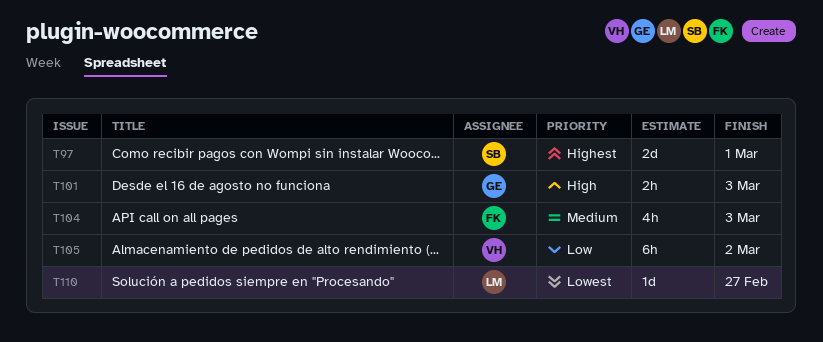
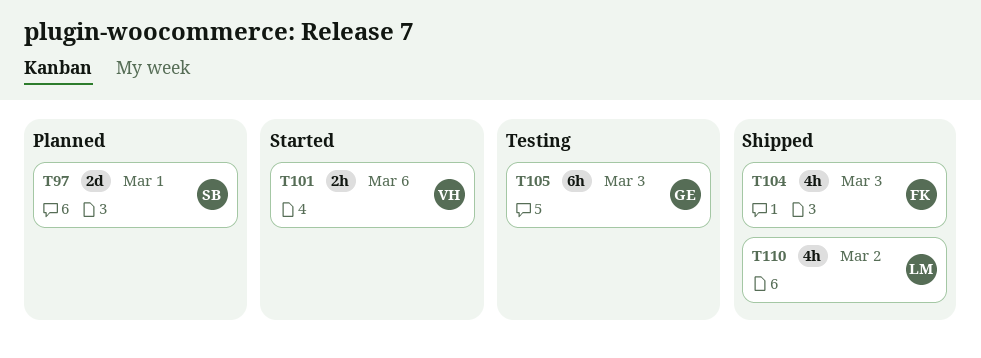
T101, owner: GE -> VH
T101, due: Mar 3 -> Mar 6
T105, owner: VH -> GE
T105, due: Mar 2 -> Mar 3
T110, estimate: 1d -> 4h
T110, due: Feb 27 -> Mar 2

